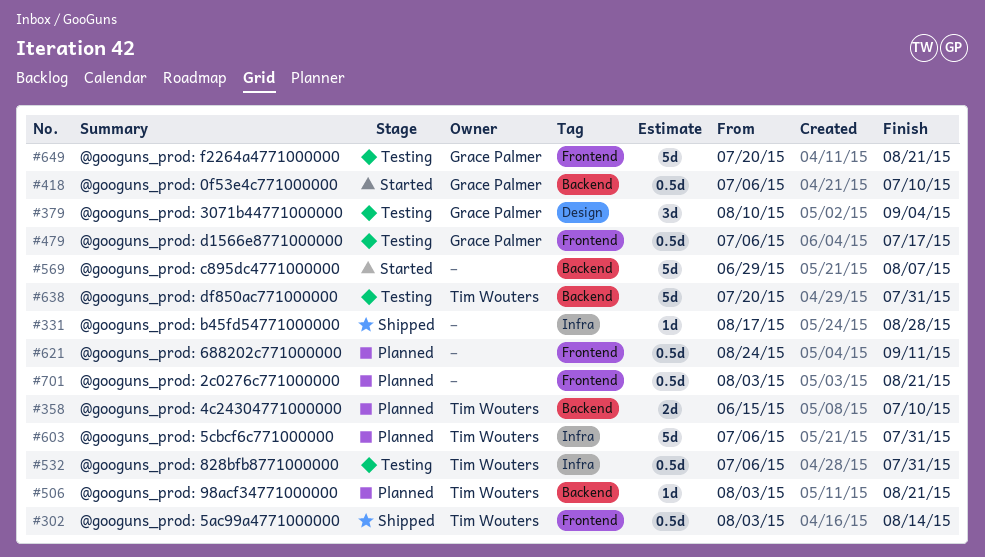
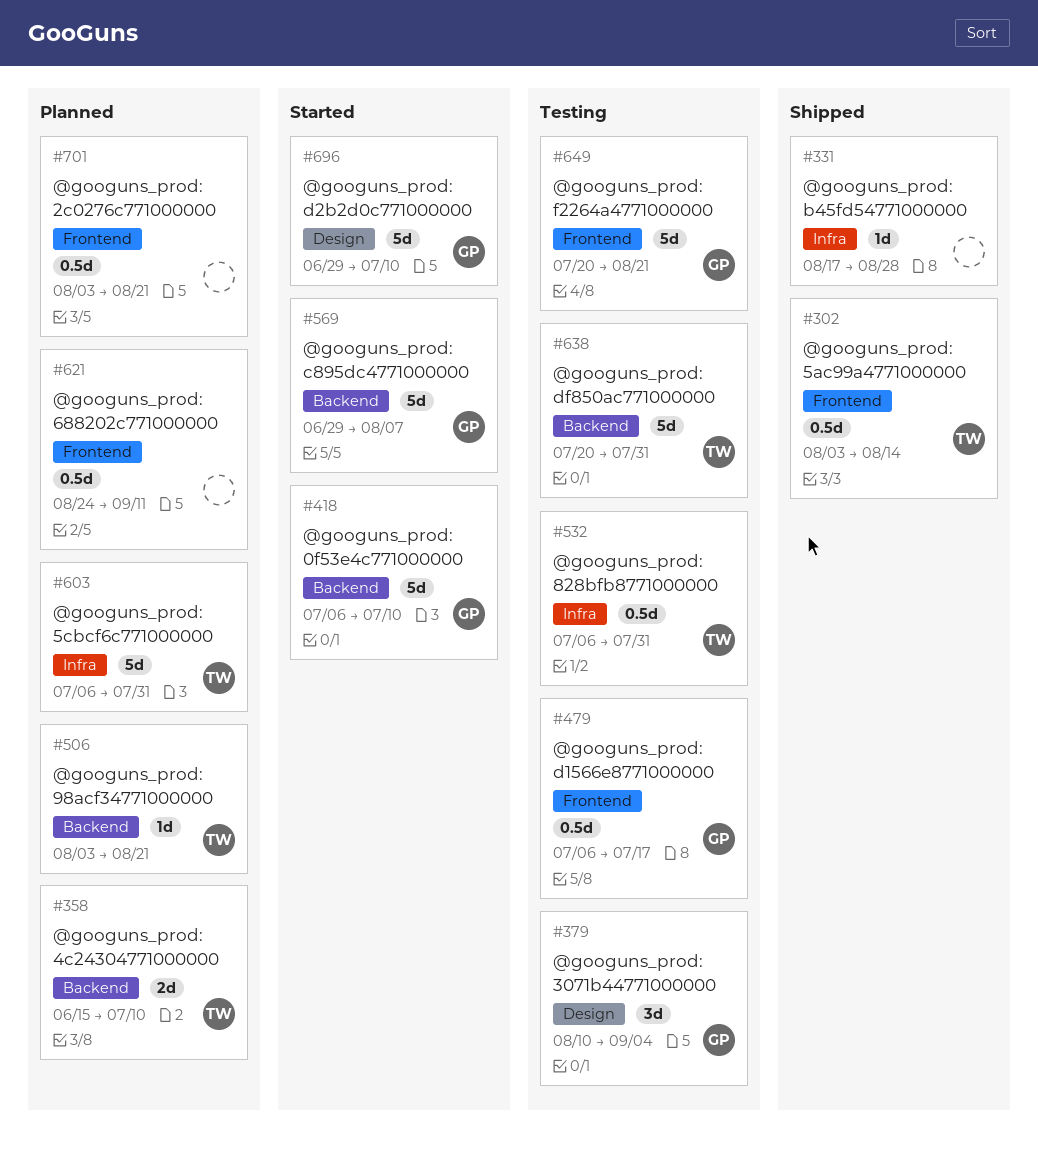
#418, estimate: 0.5d -> 5d
#569, owner: none -> Grace Palmer
#696: none -> present

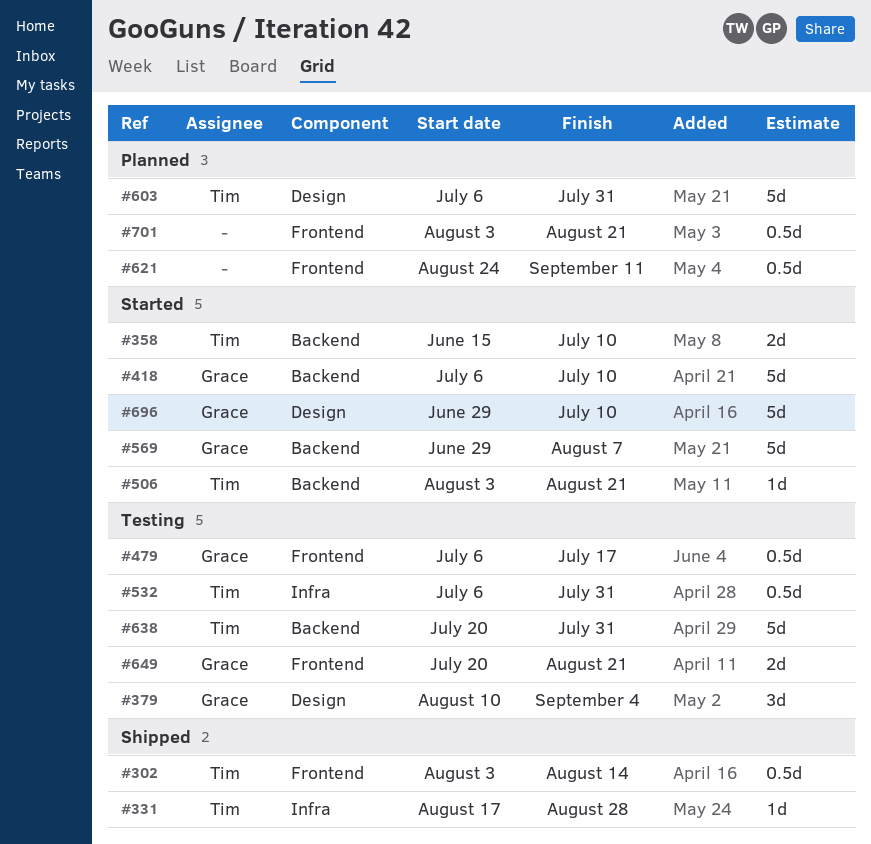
#331, owner: none -> Tim
#358, status: Planned -> Started
#506, status: Planned -> Started
#603, label: Infra -> Design
#649, estimate: 5d -> 2d

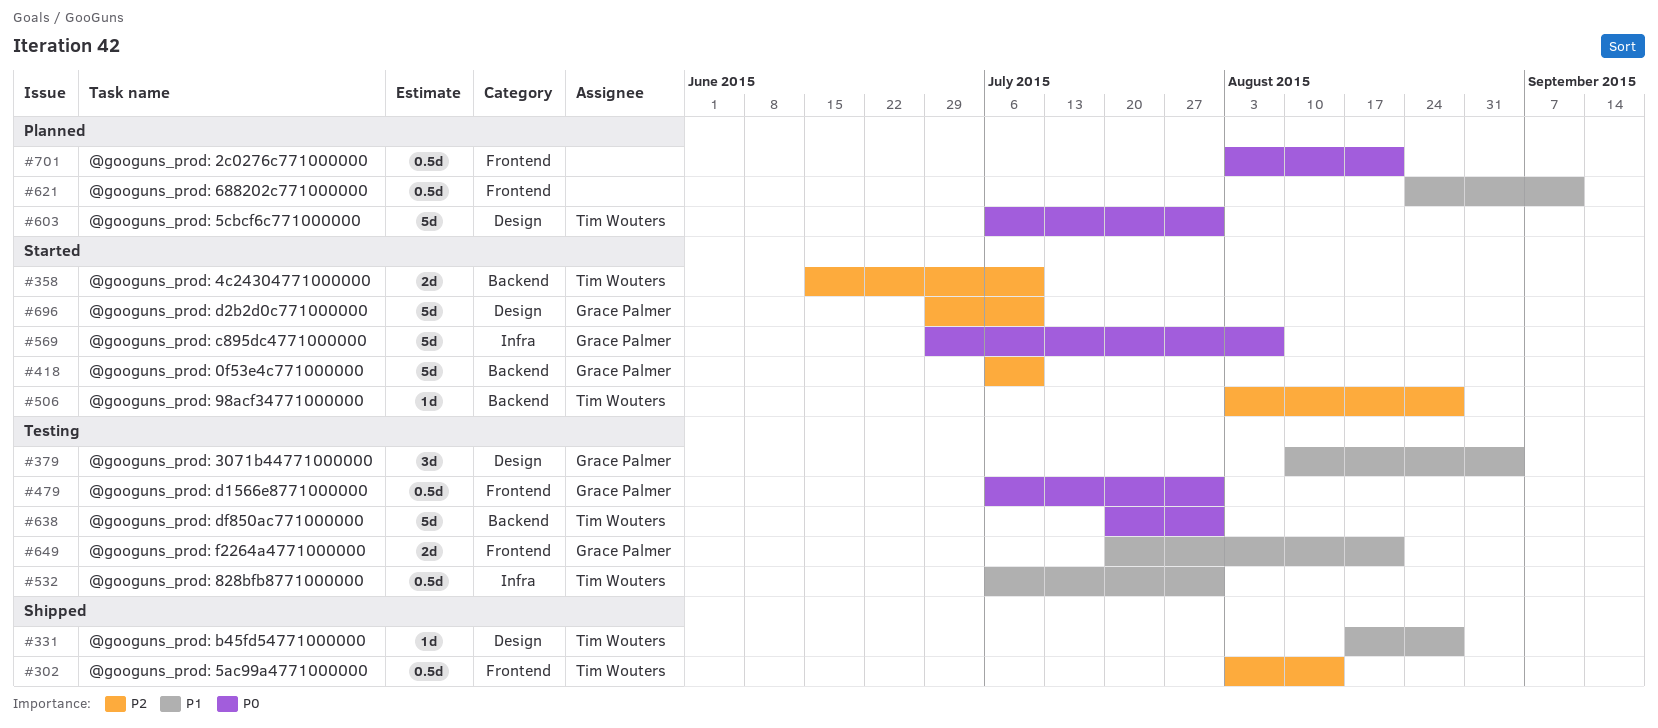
#331, label: Infra -> Design
#479, due: Jul 17 -> Jul 31
#506, due: Aug 21 -> Aug 28
#569, label: Backend -> Infra

